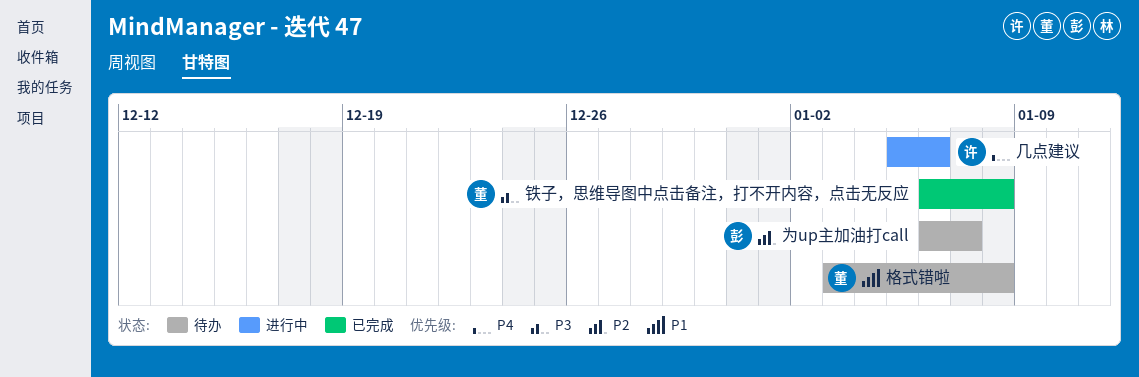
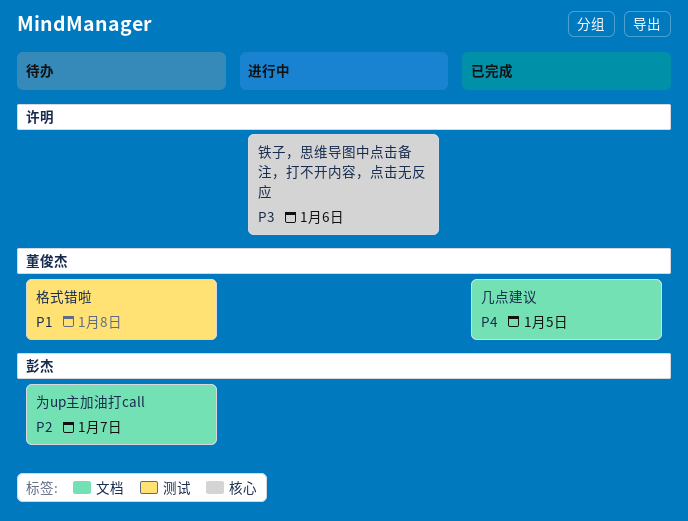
几点建议, status: 进行中 -> 已完成
几点建议, owner: 许明 -> 董俊杰
几点建议, due: Jan 6 -> Jan 5
铁子，思维导图中点击备注，打不开内容，点击无反应, status: 已完成 -> 进行中
铁子，思维导图中点击备注，打不开内容，点击无反应, owner: 董俊杰 -> 许明
铁子，思维导图中点击备注，打不开内容，点击无反应, due: Jan 8 -> Jan 6

